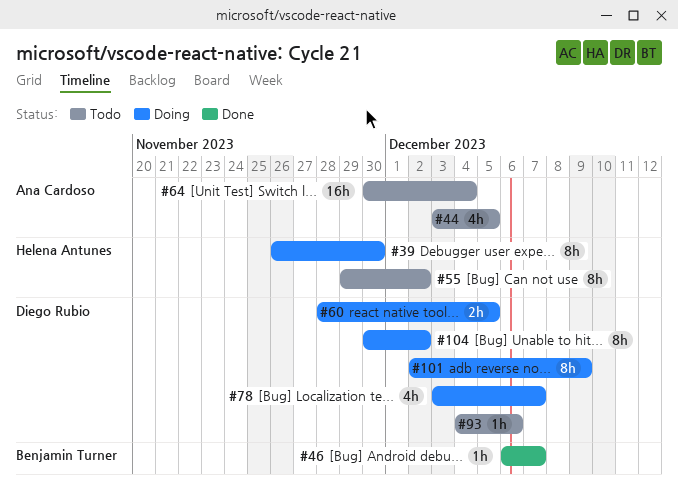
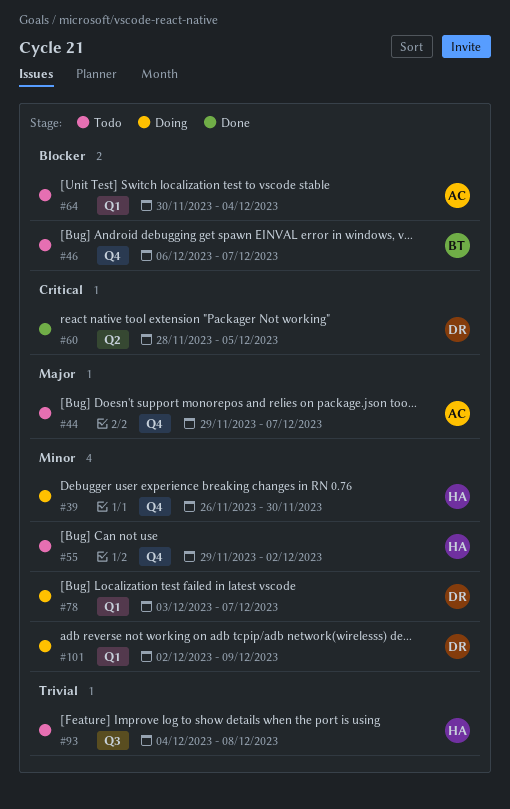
#44, start: Dec 3 -> Nov 29
#44, due: Dec 5 -> Dec 7
#46, status: Done -> Todo
#60, status: Doing -> Done
#93, owner: Diego Rubio -> Helena Antunes
#93, due: Dec 6 -> Dec 8
#104: present -> none

